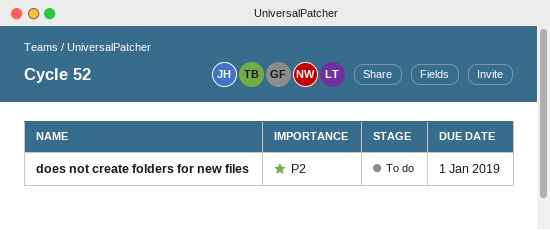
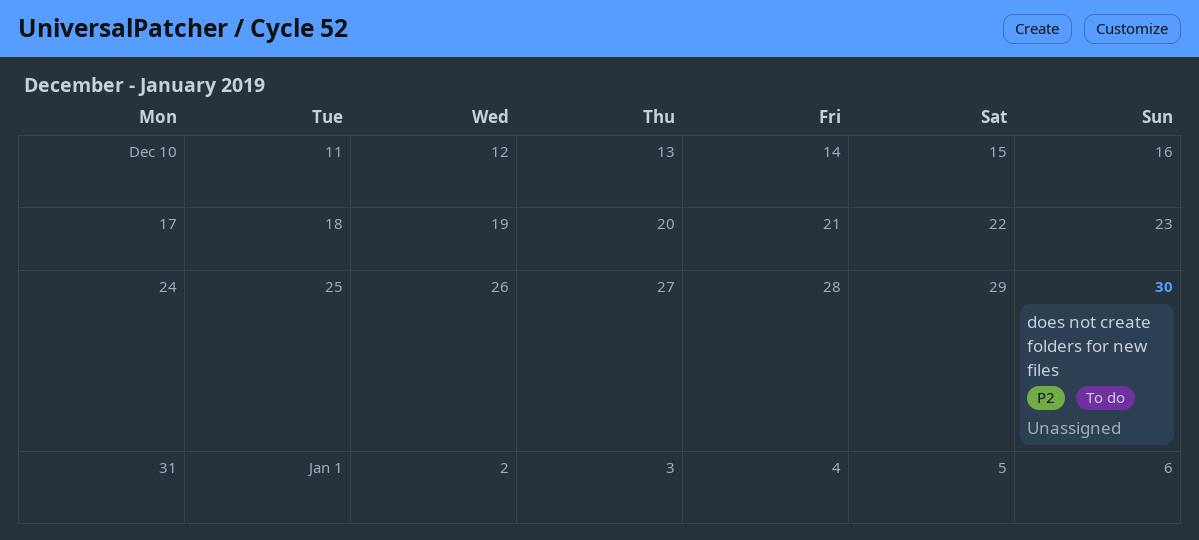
does not create folders for new files, due: Jan 1 -> Dec 30

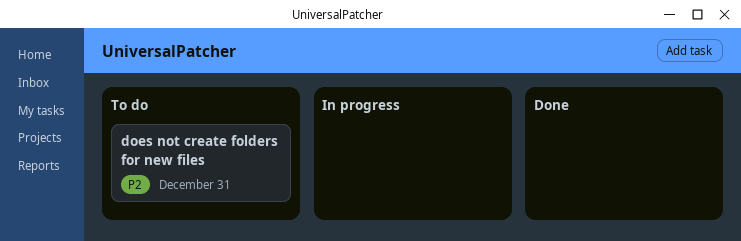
does not create folders for new files, due: Dec 30 -> Dec 31

